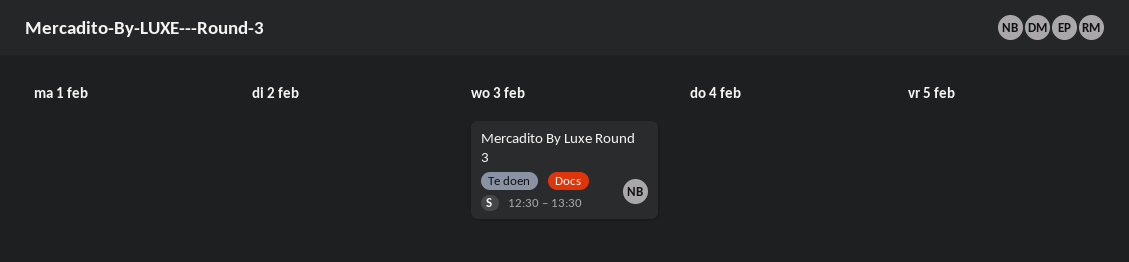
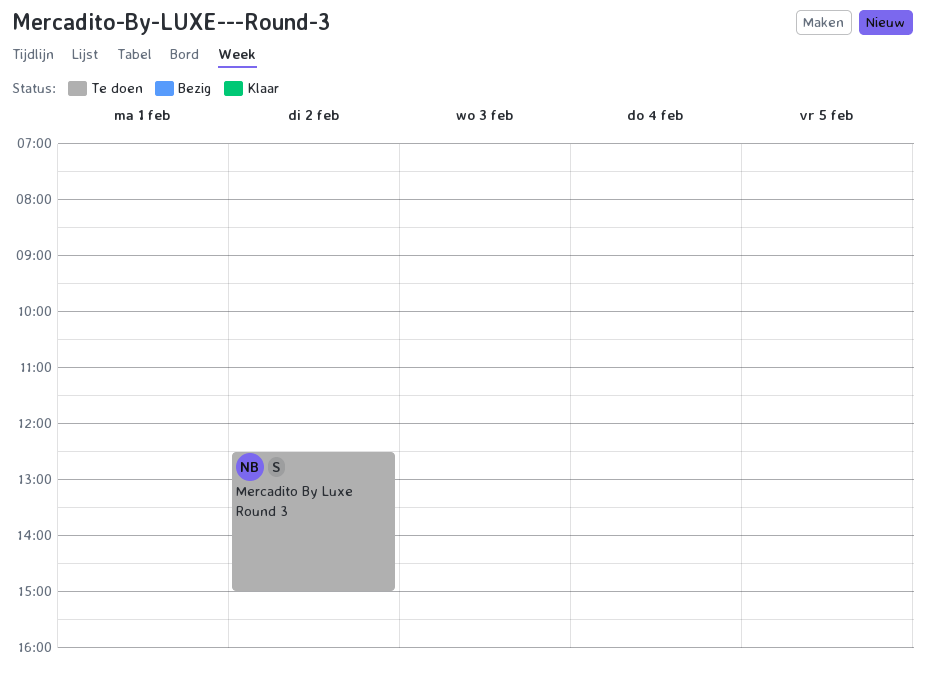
Mercadito By Luxe Round 3, day: Feb 3 -> Feb 2
Mercadito By Luxe Round 3, ends: 13:30 -> 15:00

